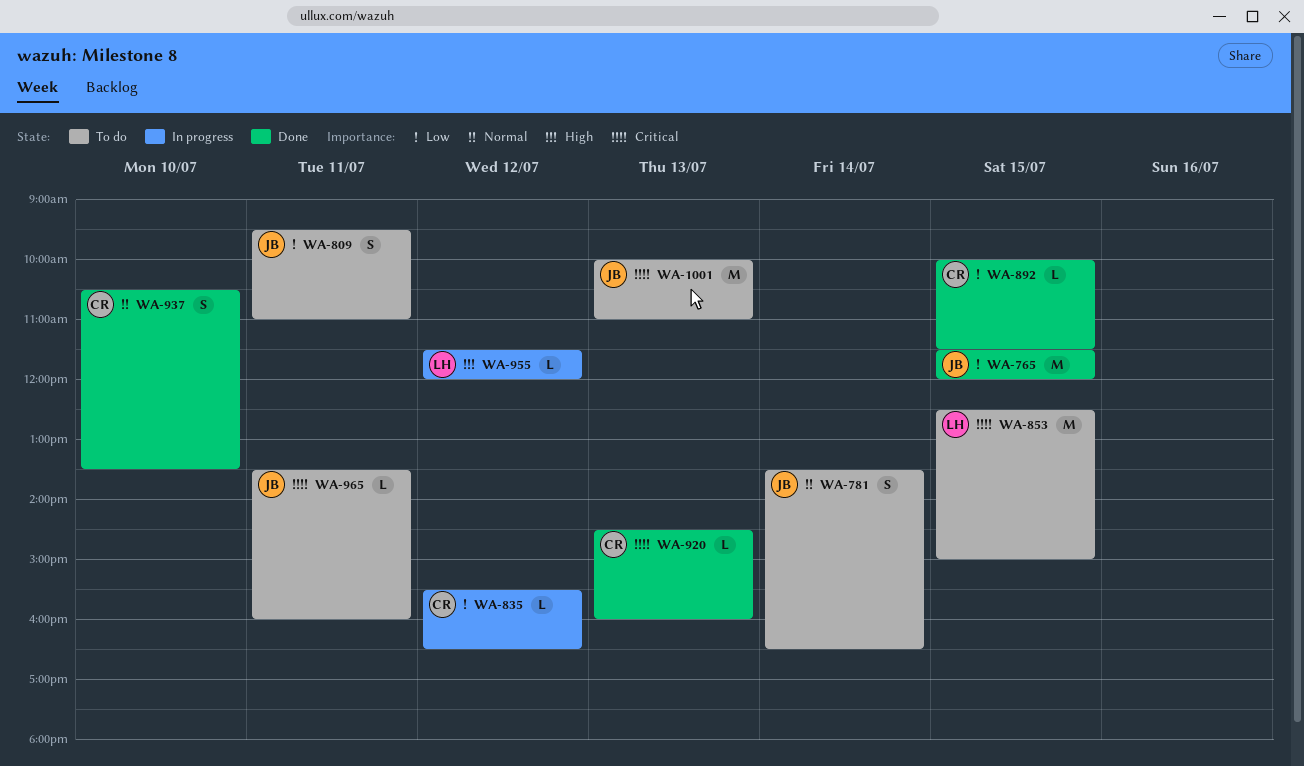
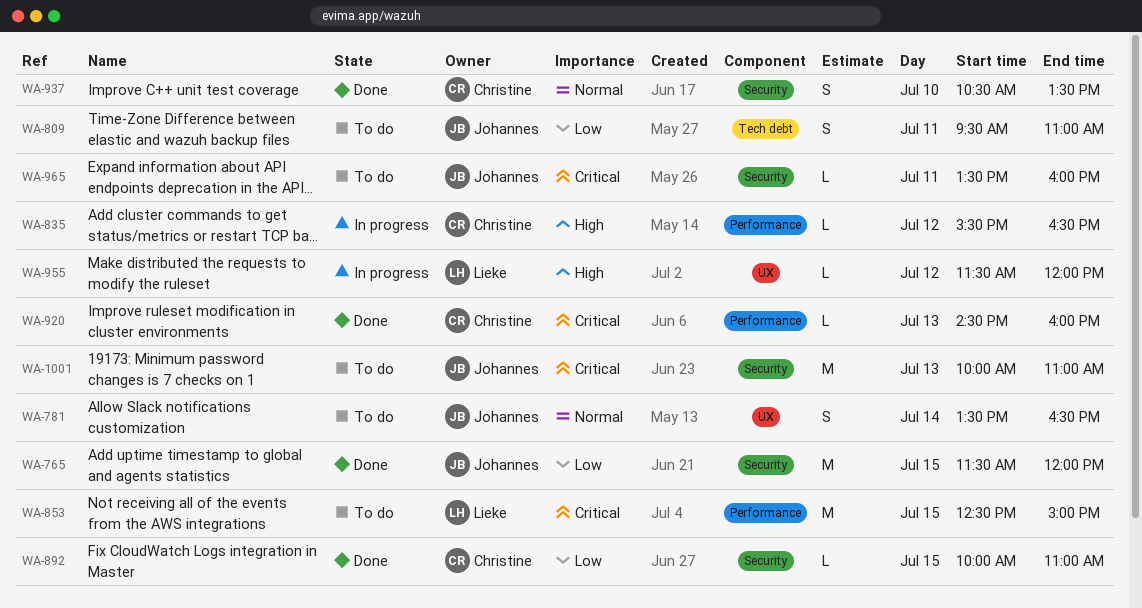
WA-835, priority: Low -> High
WA-892, ends: 11:30 -> 11:00

